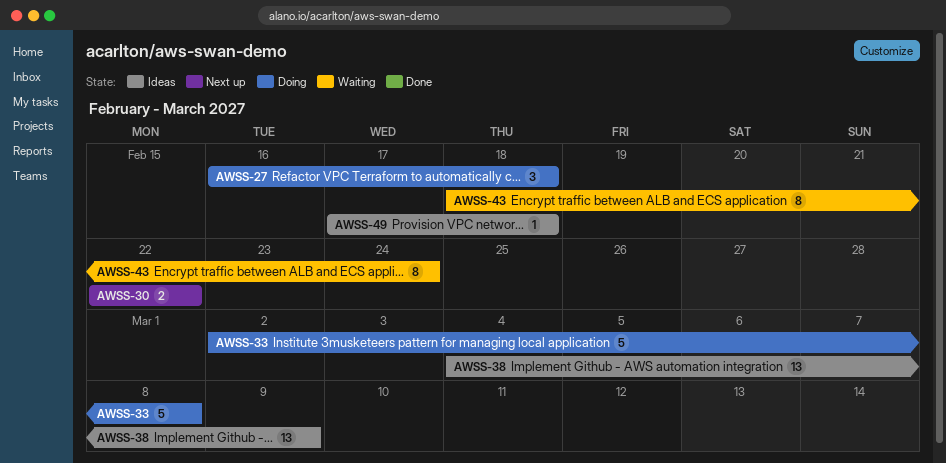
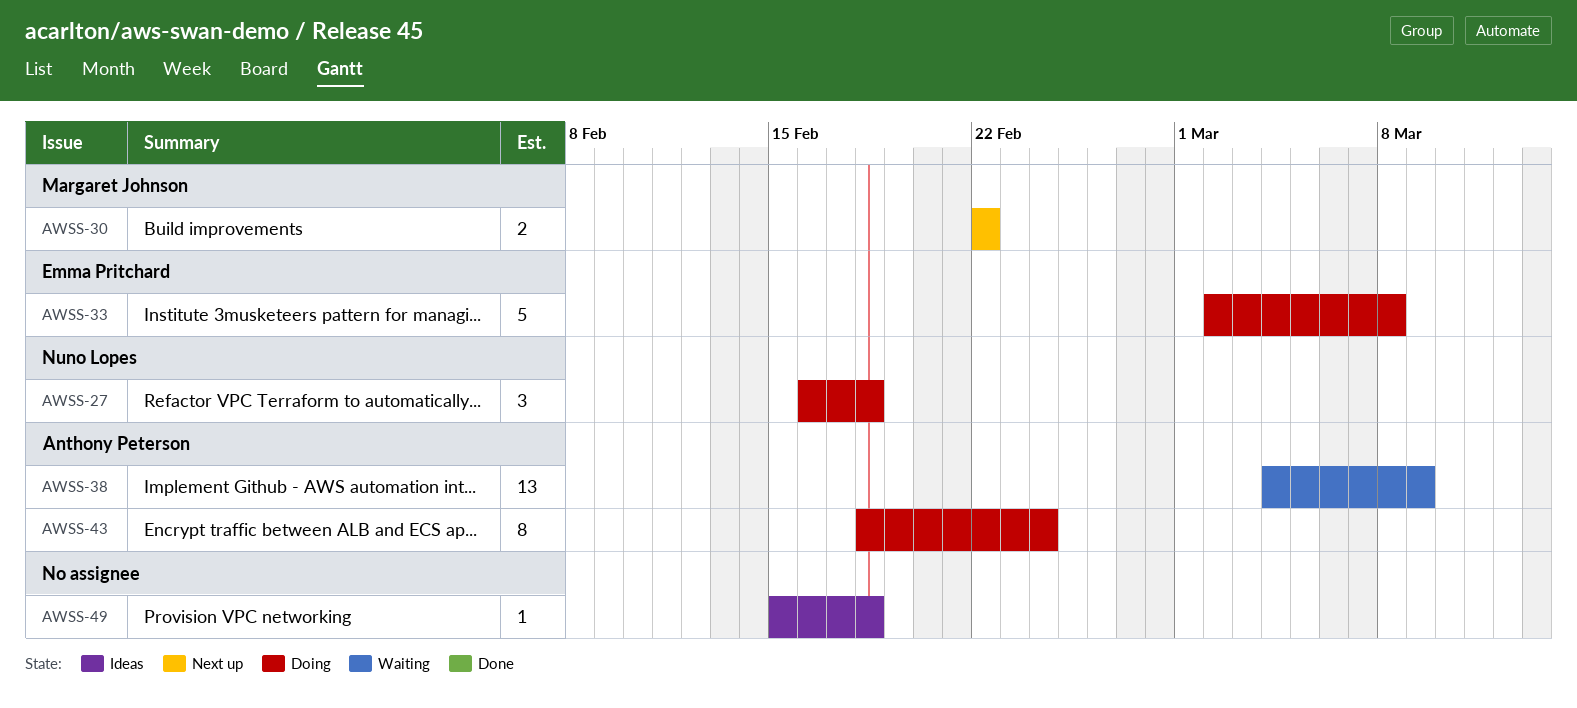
AWSS-38, status: Ideas -> Waiting
AWSS-43, status: Waiting -> Doing
AWSS-49, start: Feb 17 -> Feb 15

